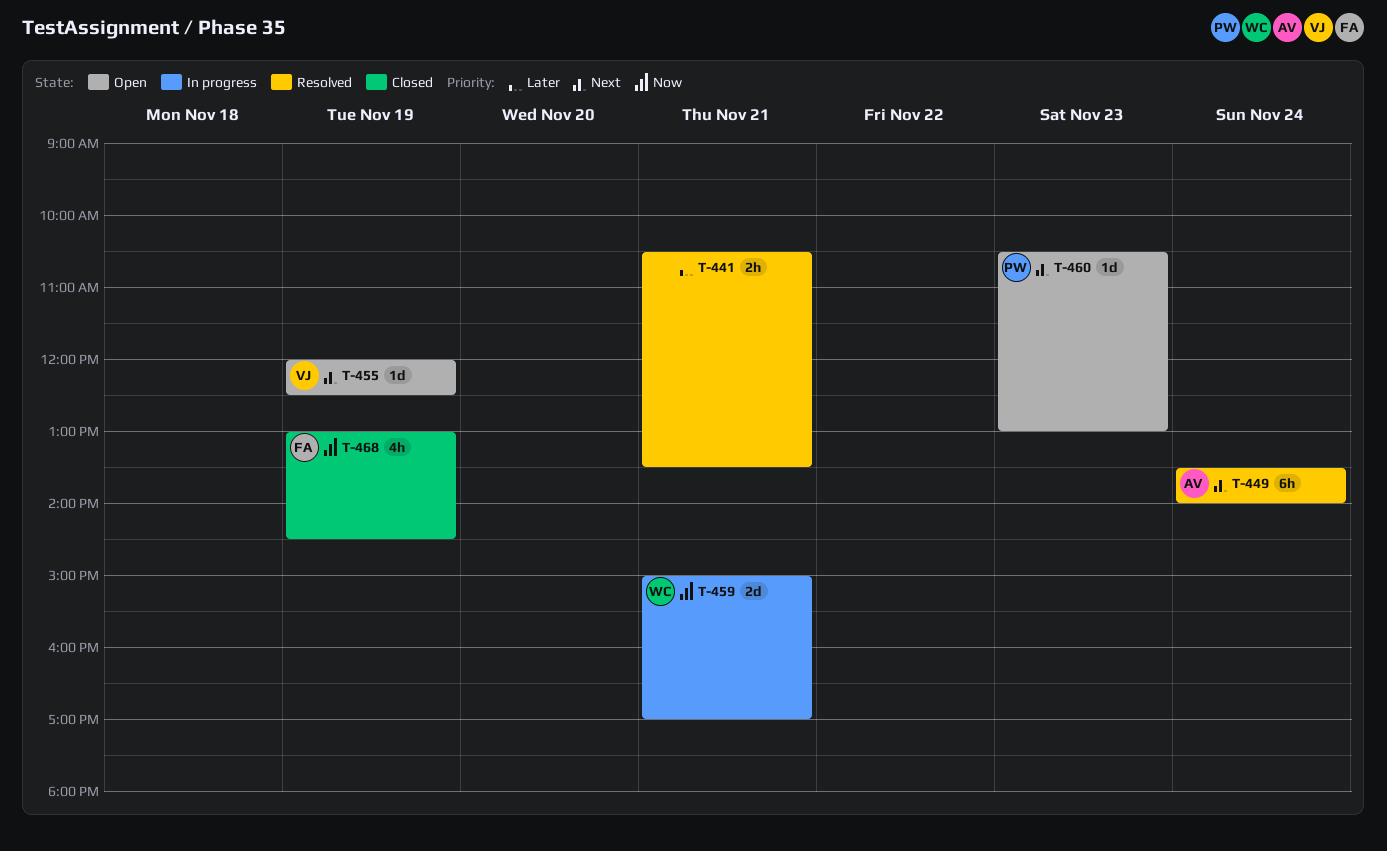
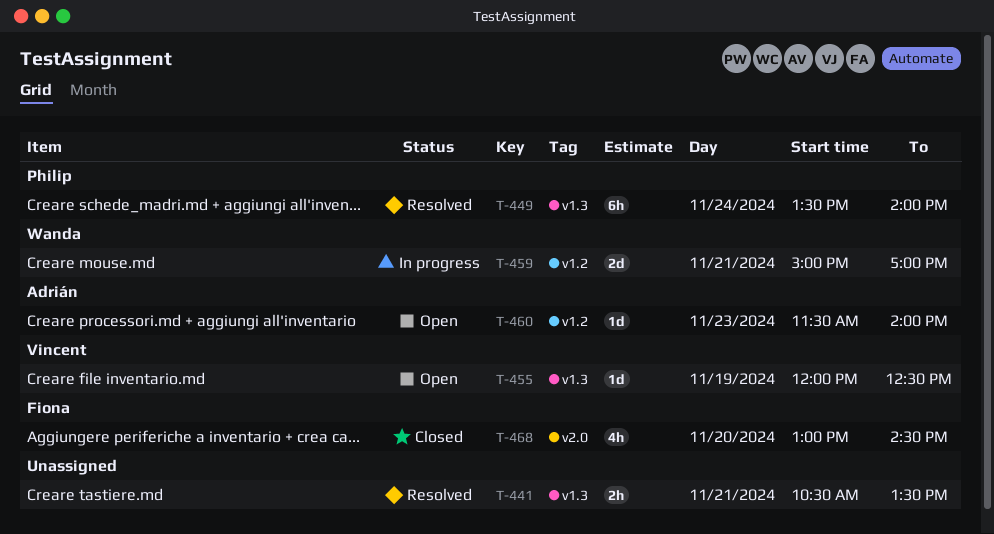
T-449, owner: Adrián -> Philip
T-460, owner: Philip -> Adrián
T-460, begins: 10:30 -> 11:30
T-460, ends: 13:00 -> 14:00
T-468, day: Nov 19 -> Nov 20

